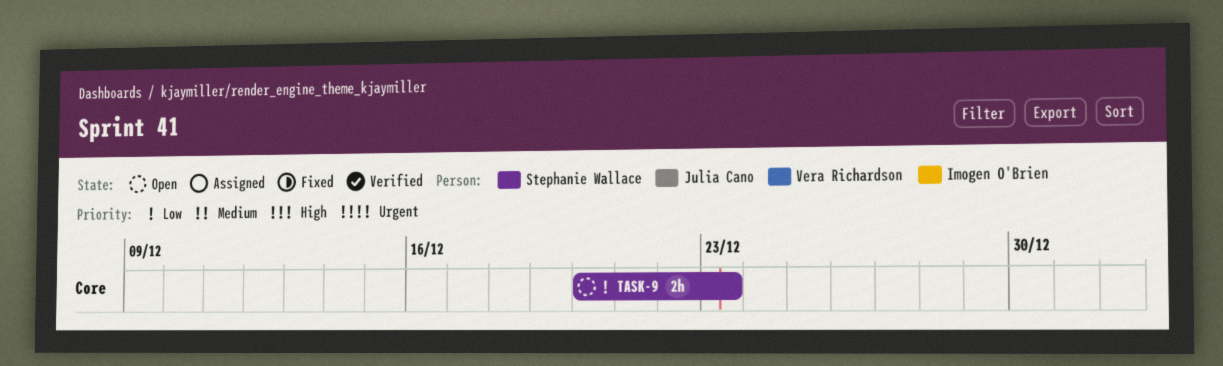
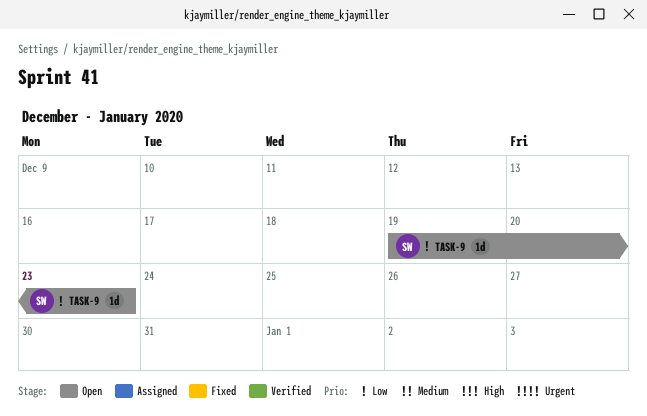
TASK-9, estimate: 2h -> 1d
TASK-9, start: Dec 20 -> Dec 19

